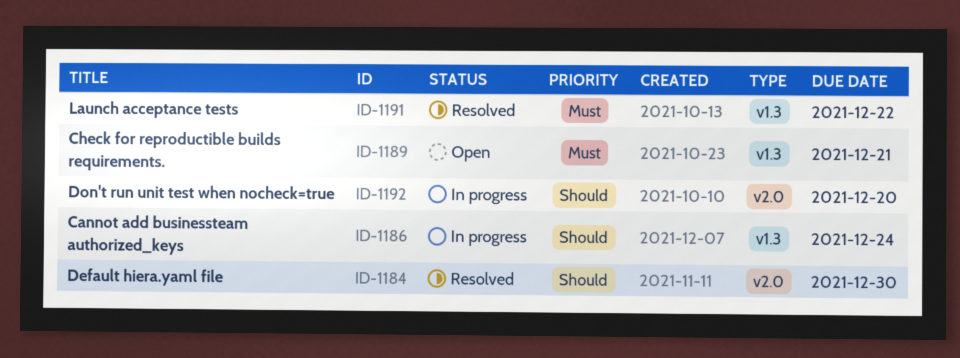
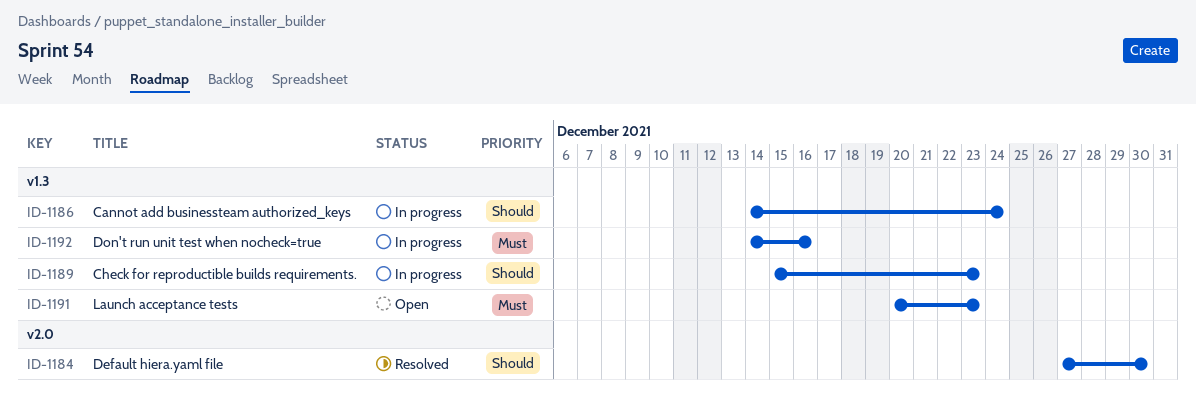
ID-1189, status: Open -> In progress
ID-1189, priority: Must -> Should
ID-1189, due: Dec 21 -> Dec 23
ID-1191, status: Resolved -> Open
ID-1191, due: Dec 22 -> Dec 23
ID-1192, priority: Should -> Must
ID-1192, label: v2.0 -> v1.3
ID-1192, due: Dec 20 -> Dec 16

